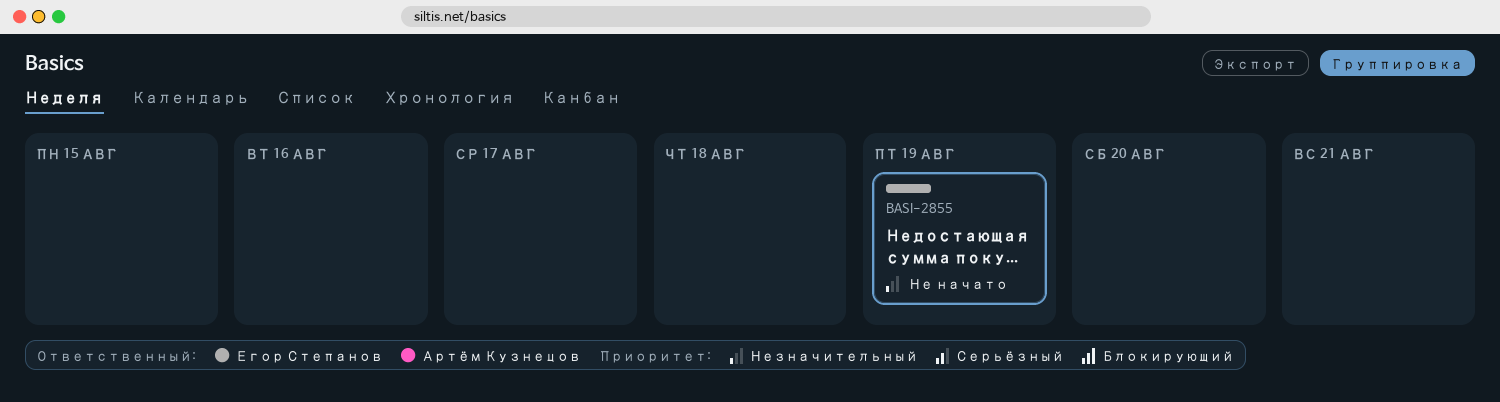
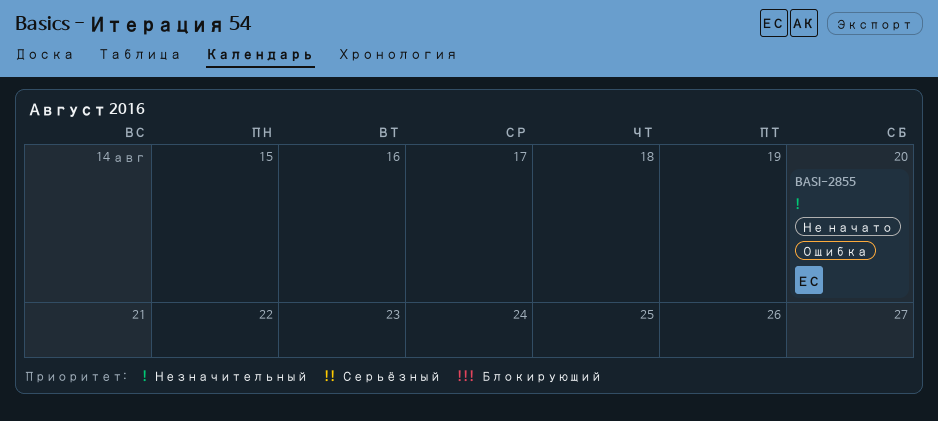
BASI-2855, due: Aug 19 -> Aug 20

